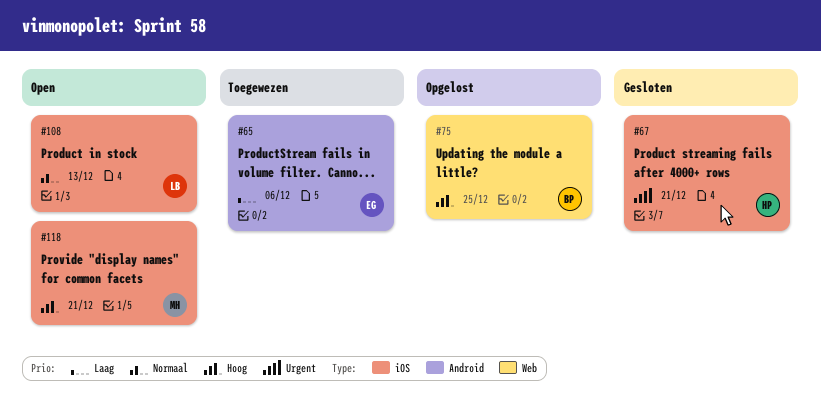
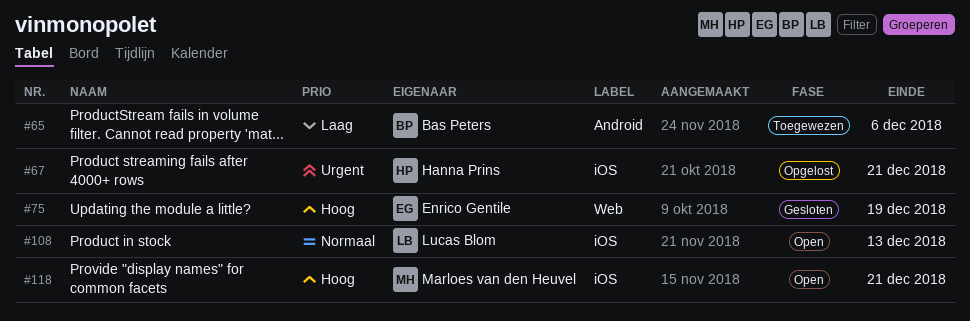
#65, owner: Enrico Gentile -> Bas Peters
#67, status: Gesloten -> Opgelost
#75, status: Opgelost -> Gesloten
#75, owner: Bas Peters -> Enrico Gentile
#75, due: Dec 25 -> Dec 19

